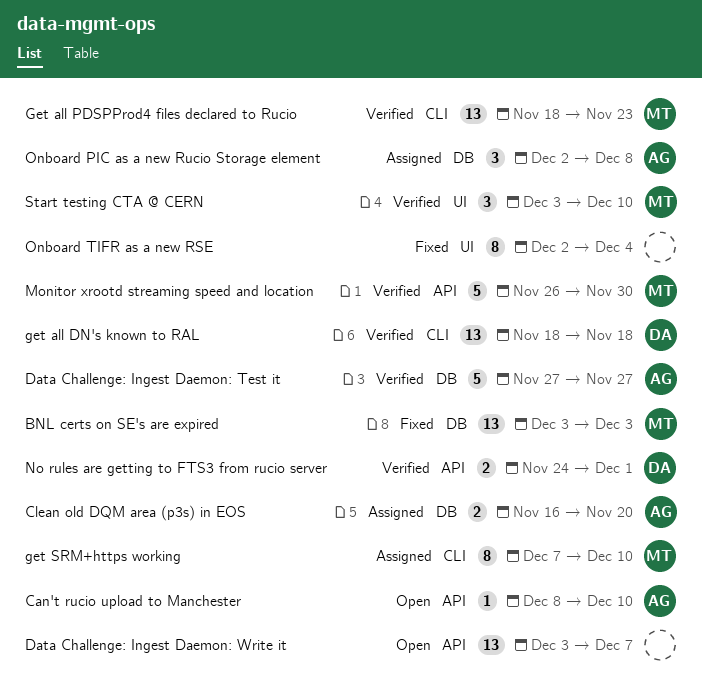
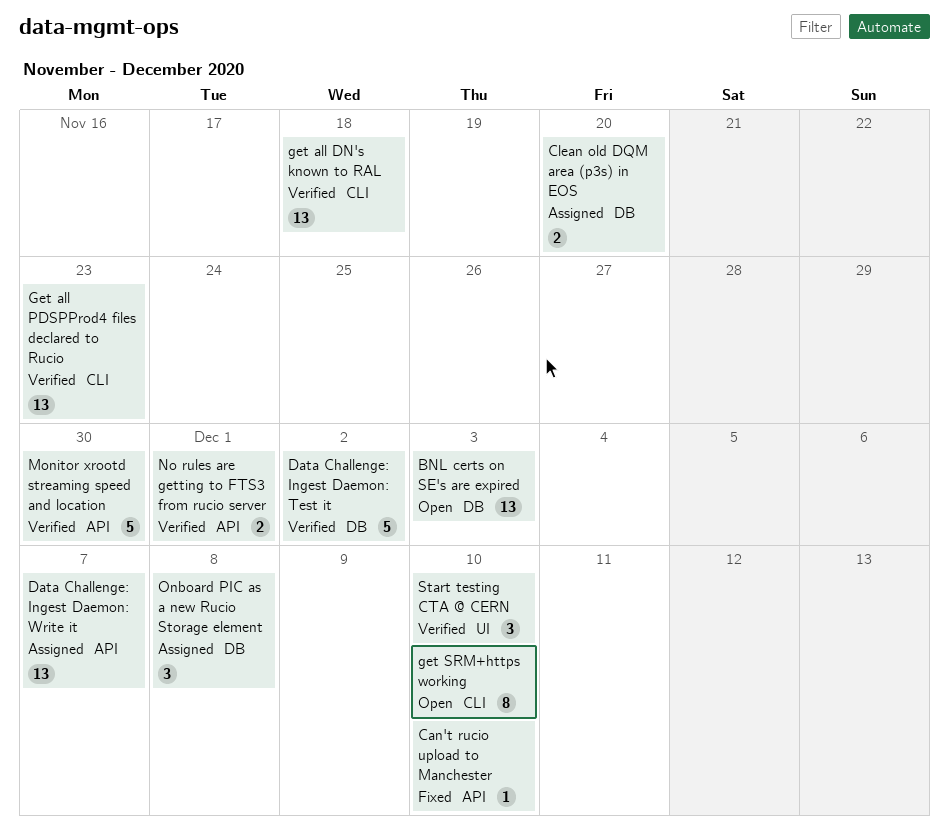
BNL certs on SE's are expired, status: Fixed -> Open
Can't rucio upload to Manchester, status: Open -> Fixed
Data Challenge: Ingest Daemon: Test it, due: Nov 27 -> Dec 2
Data Challenge: Ingest Daemon: Write it, status: Open -> Assigned
get SRM+https working, status: Assigned -> Open
Onboard TIFR as a new RSE: present -> none

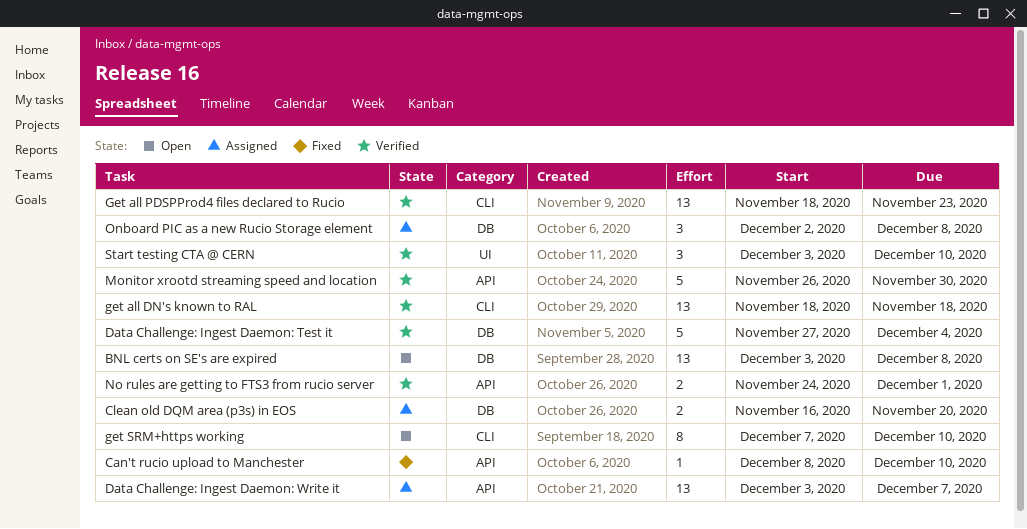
BNL certs on SE's are expired, due: Dec 3 -> Dec 8
Data Challenge: Ingest Daemon: Test it, due: Dec 2 -> Dec 4

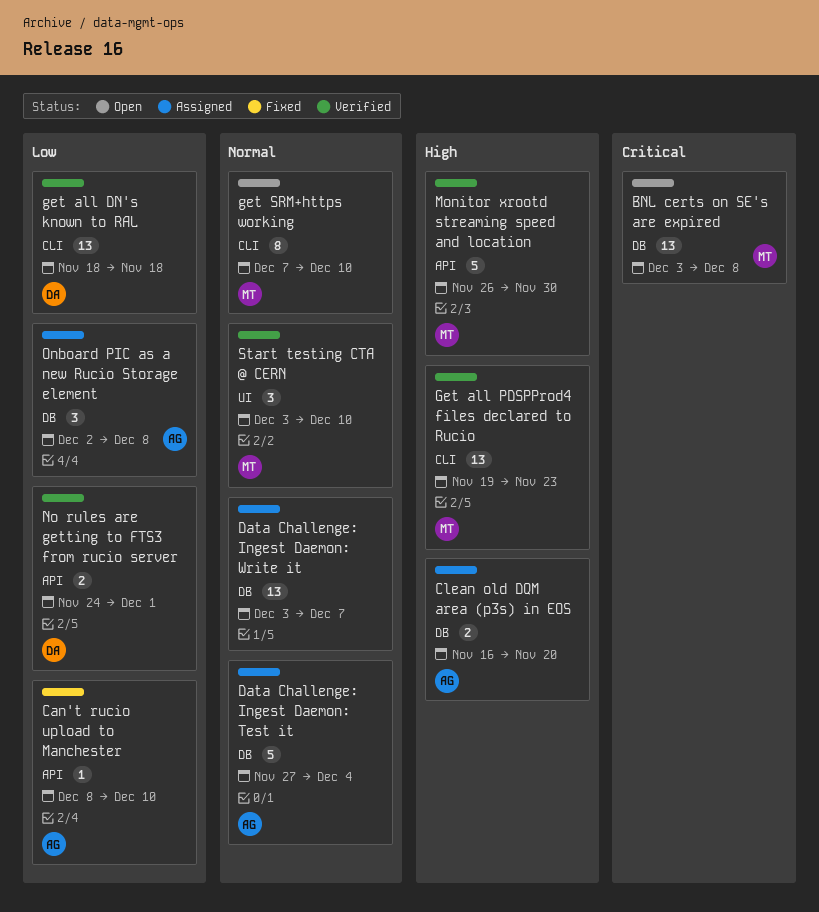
Data Challenge: Ingest Daemon: Test it, status: Verified -> Assigned
Data Challenge: Ingest Daemon: Write it, label: API -> DB
Get all PDSPProd4 files declared to Rucio, start: Nov 18 -> Nov 19

